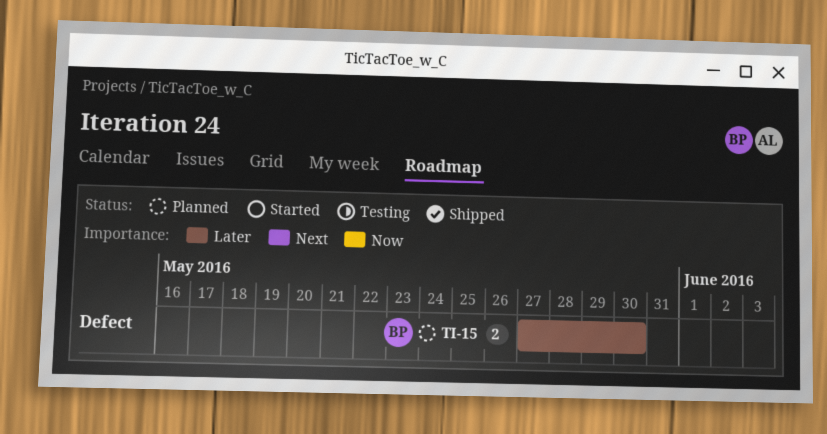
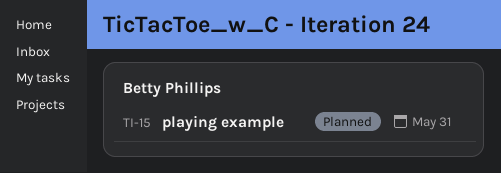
TI-15, due: May 30 -> May 31

